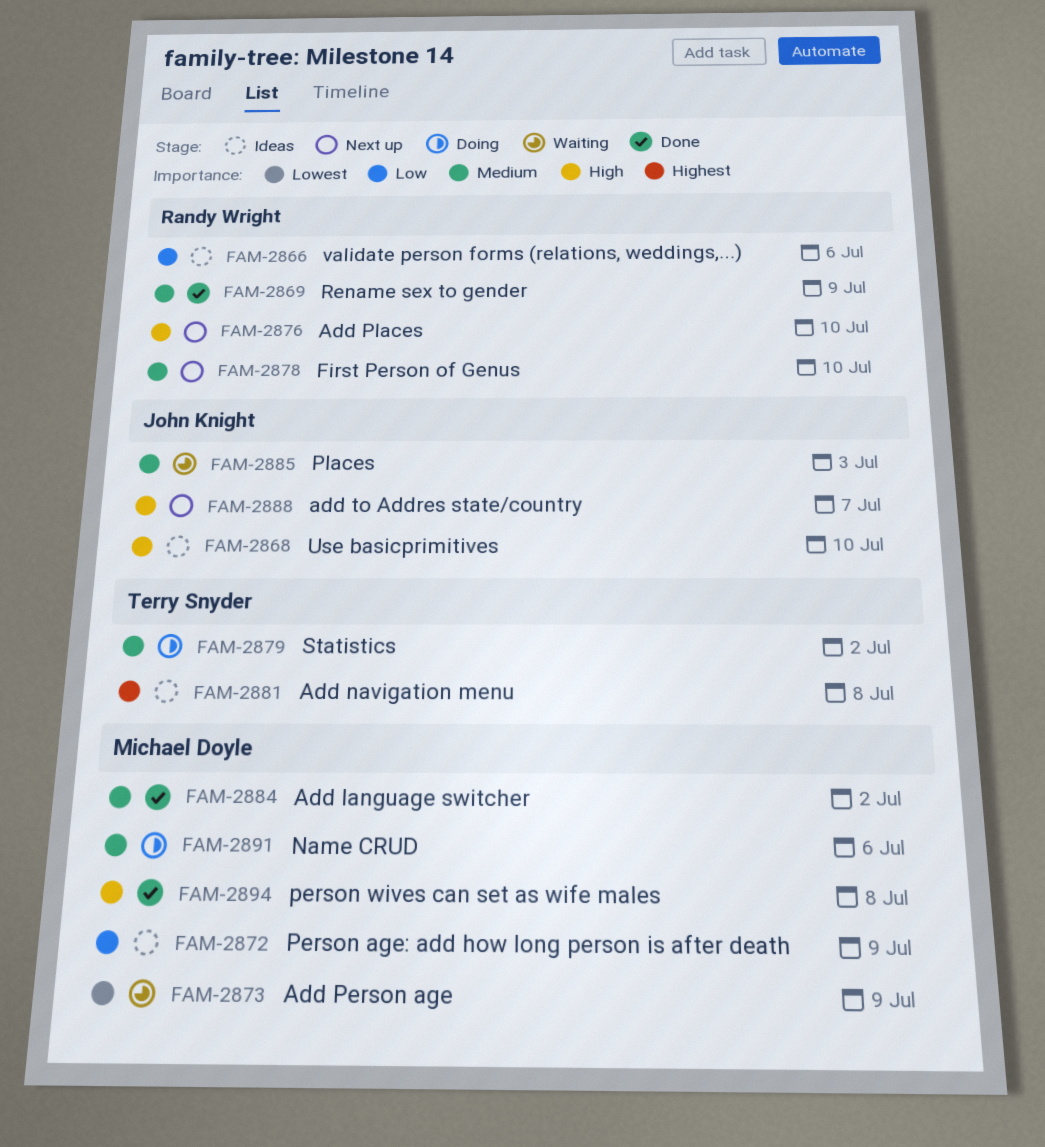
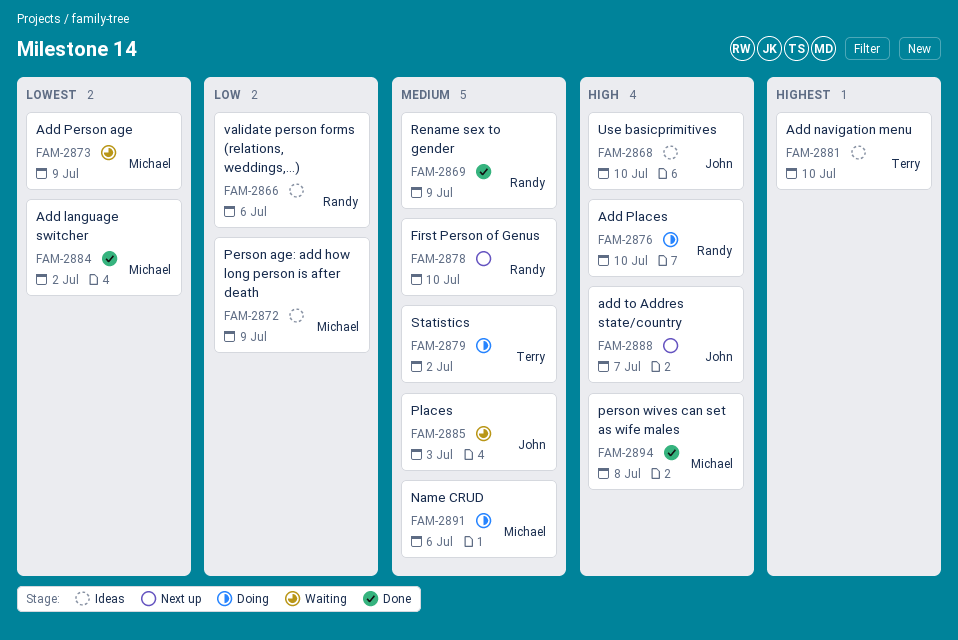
FAM-2876, status: Next up -> Doing
FAM-2881, due: Jul 8 -> Jul 10
FAM-2884, priority: Medium -> Lowest

